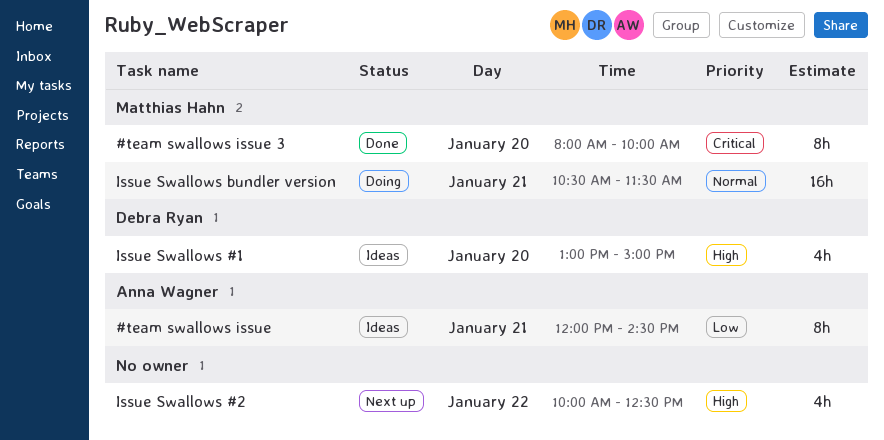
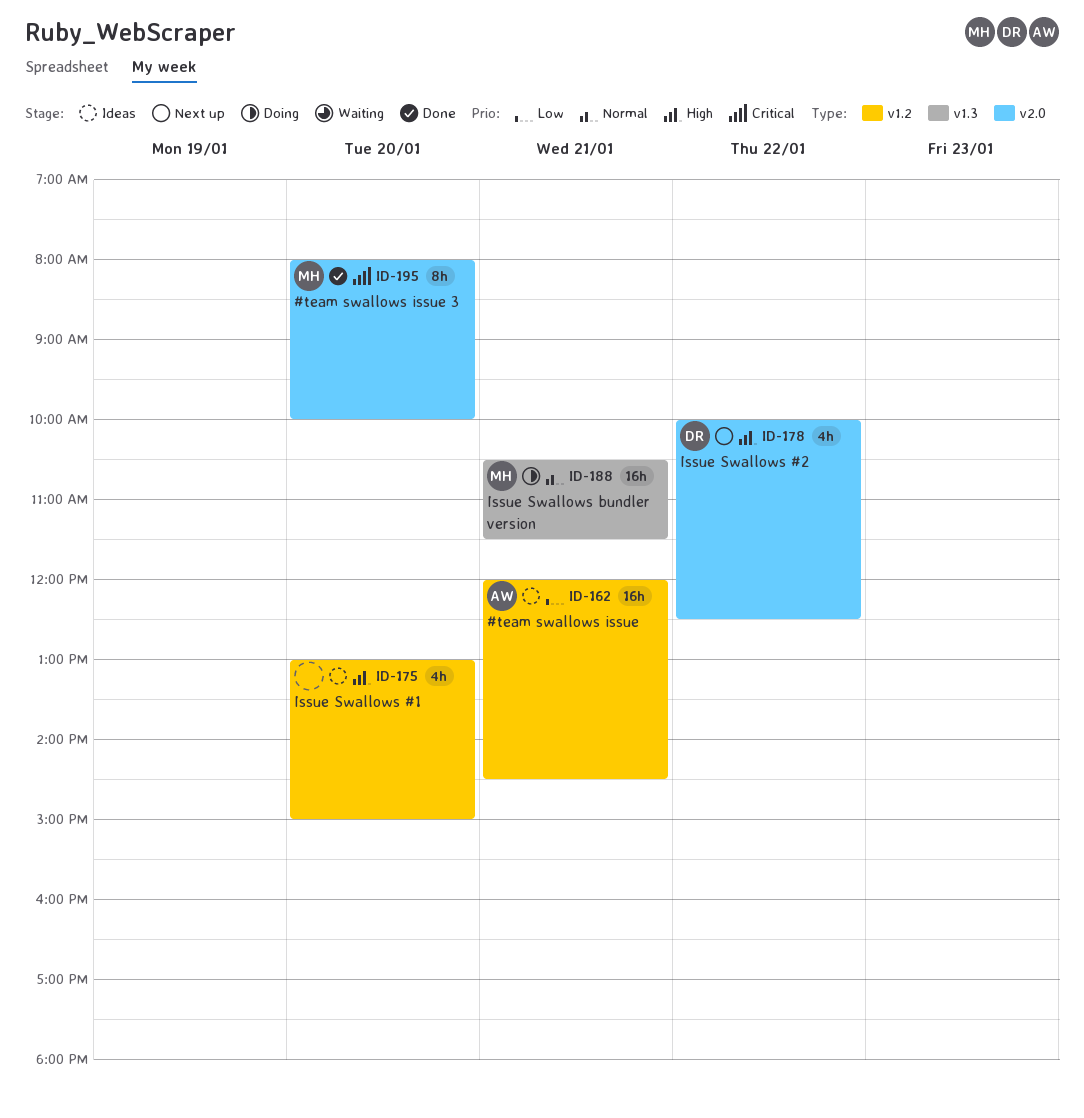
#team swallows issue, estimate: 8h -> 16h
Issue Swallows #1, owner: Debra Ryan -> none
Issue Swallows #2, owner: none -> Debra Ryan

